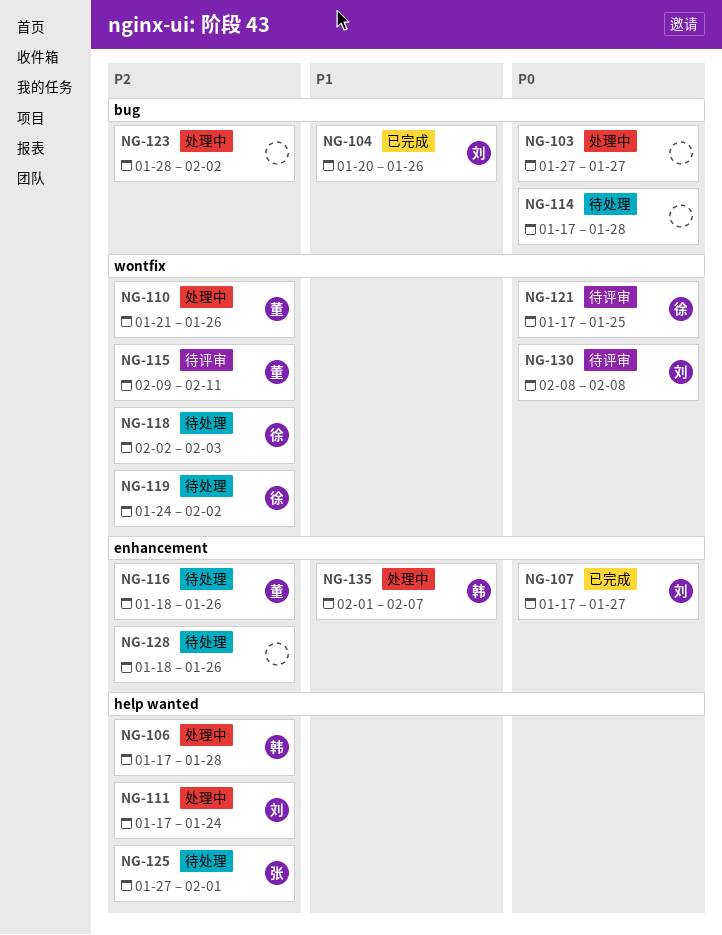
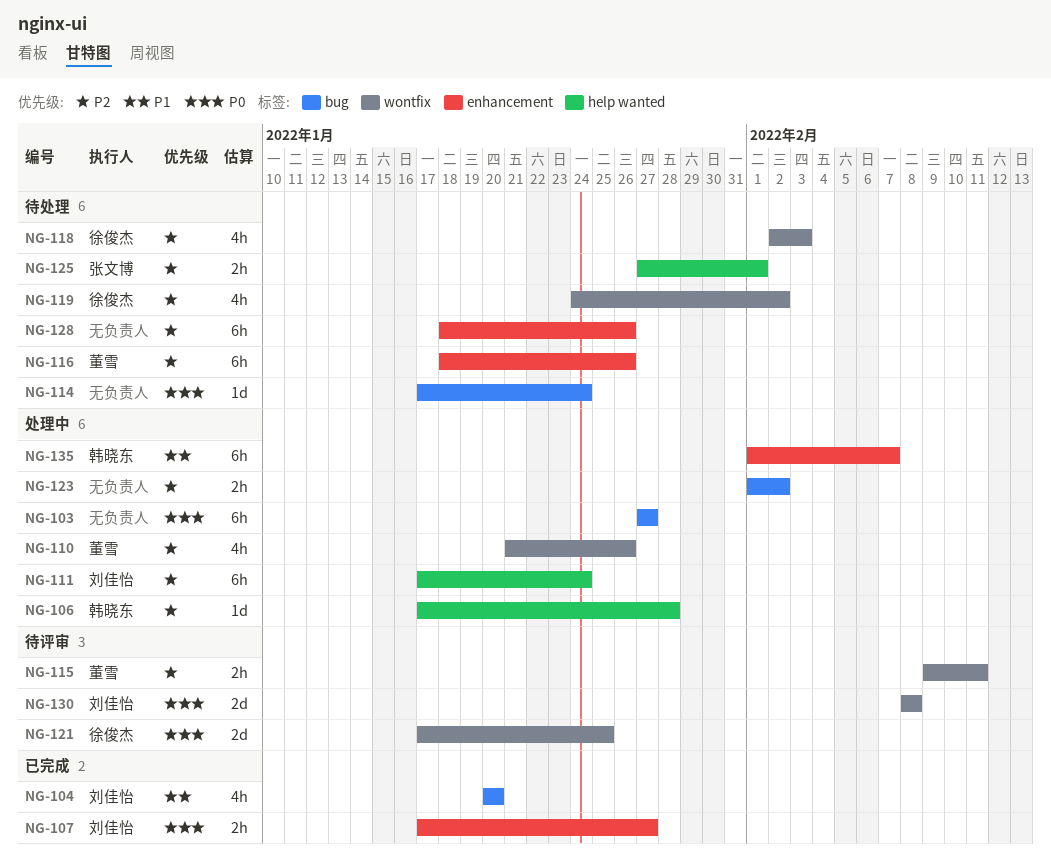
NG-104, due: Jan 26 -> Jan 20
NG-114, due: Jan 28 -> Jan 24
NG-123, start: Jan 28 -> Feb 1

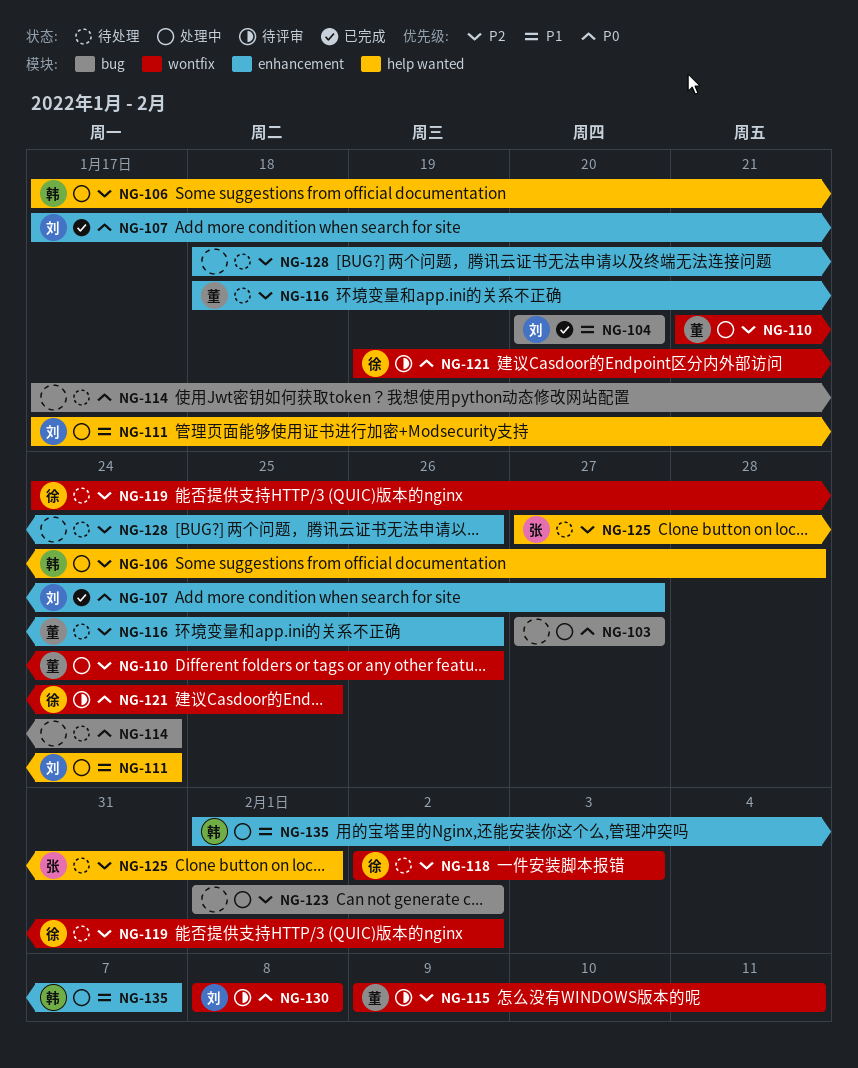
NG-111, priority: P2 -> P1
NG-121, start: Jan 17 -> Jan 19

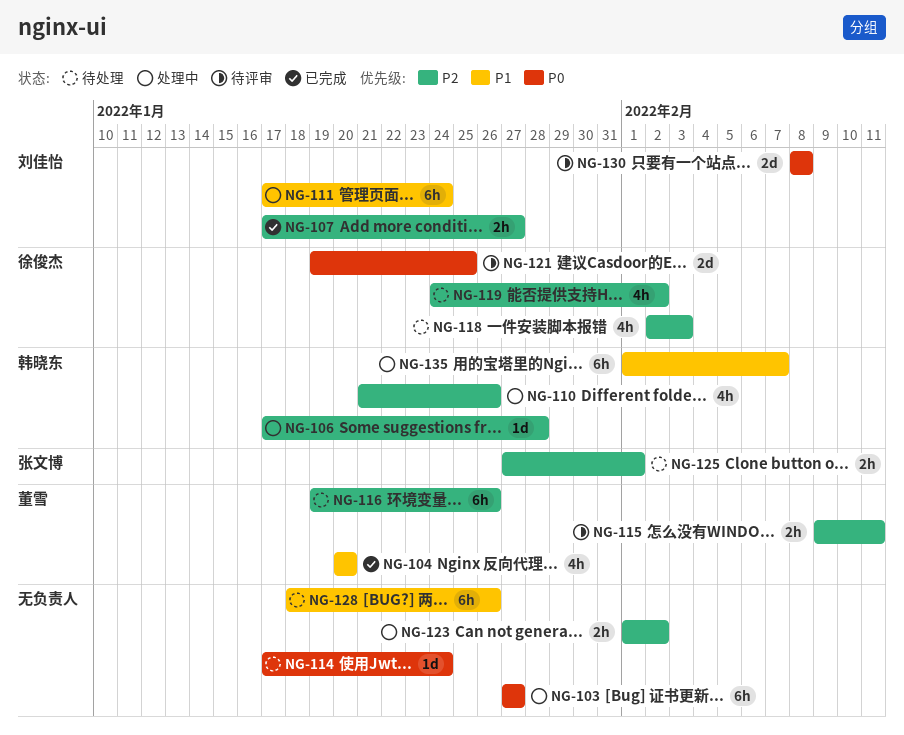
NG-104, owner: 刘佳怡 -> 董雪
NG-107, priority: P0 -> P2
NG-110, owner: 董雪 -> 韩晓东
NG-116, start: Jan 18 -> Jan 19
NG-128, priority: P2 -> P1

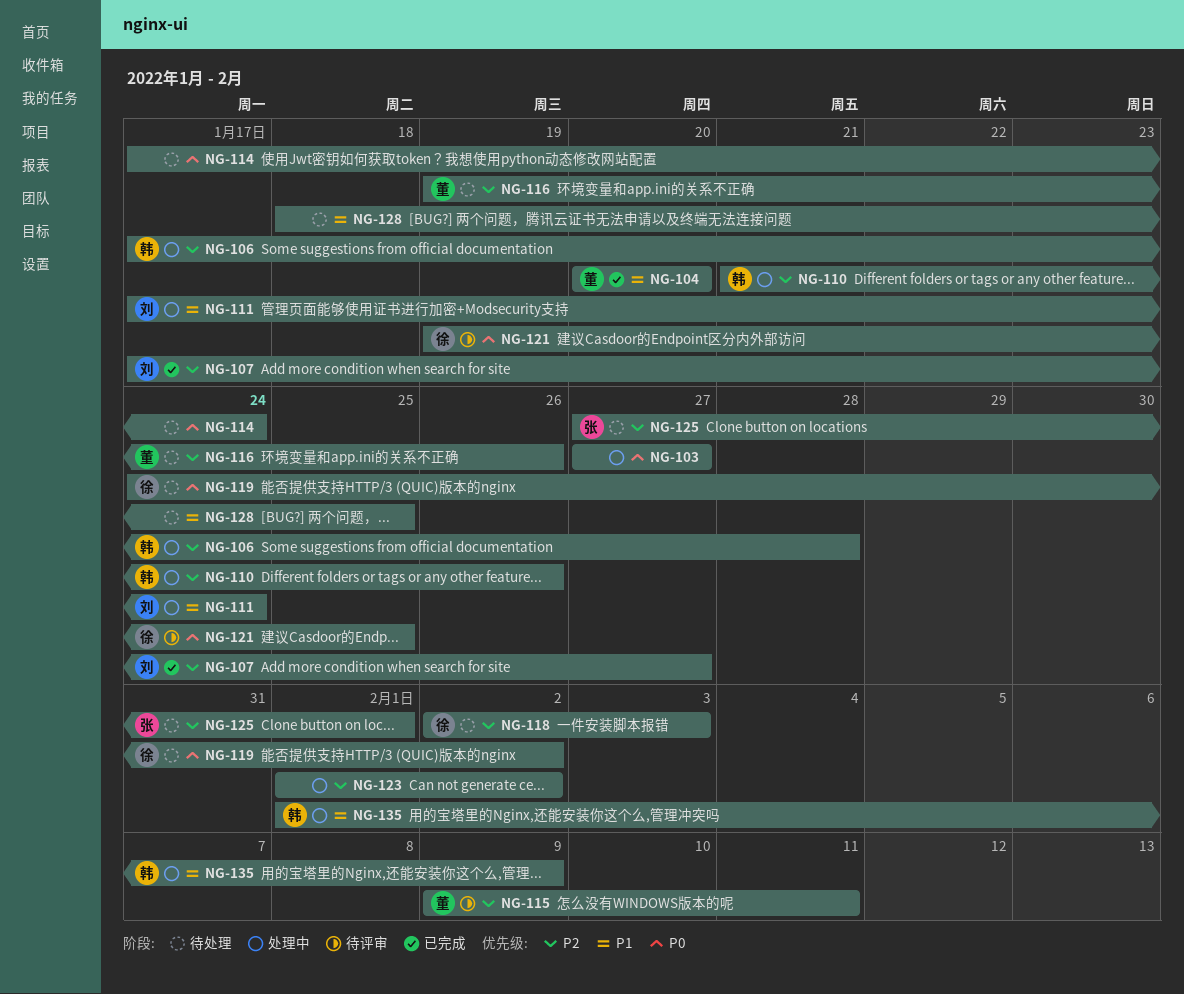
NG-119, priority: P2 -> P0
NG-128, due: Jan 26 -> Jan 25
NG-130: present -> none
NG-135, due: Feb 7 -> Feb 9

